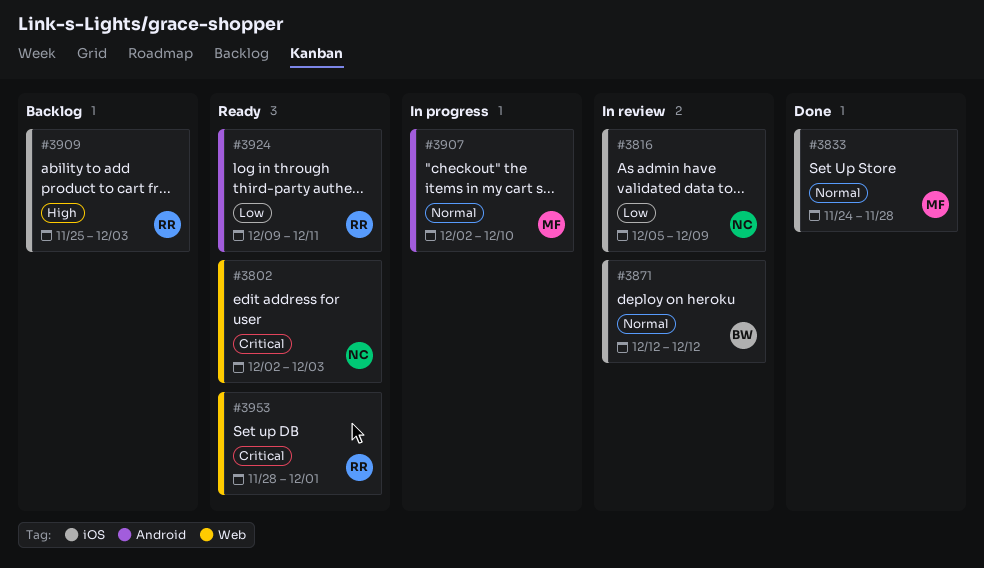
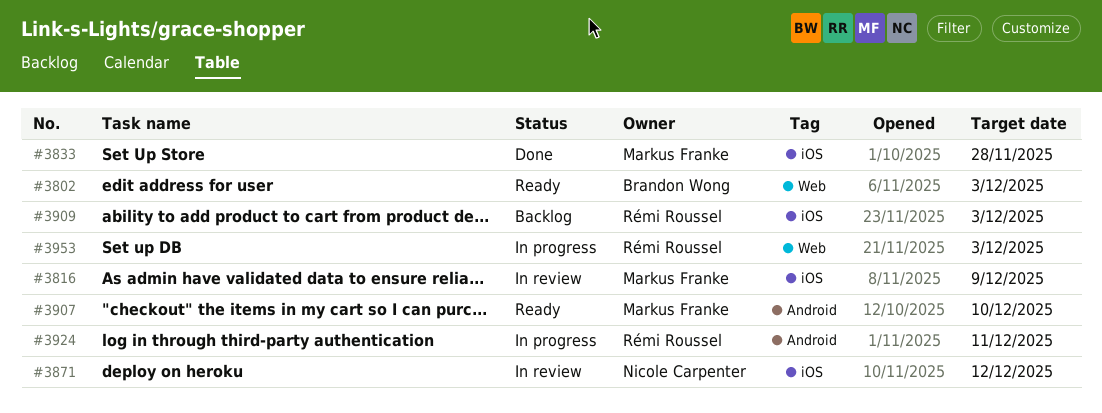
#3802, owner: Nicole Carpenter -> Brandon Wong
#3816, owner: Nicole Carpenter -> Markus Franke
#3871, owner: Brandon Wong -> Nicole Carpenter
#3907, status: In progress -> Ready
#3924, status: Ready -> In progress
#3953, status: Ready -> In progress
#3953, due: Dec 1 -> Dec 3

